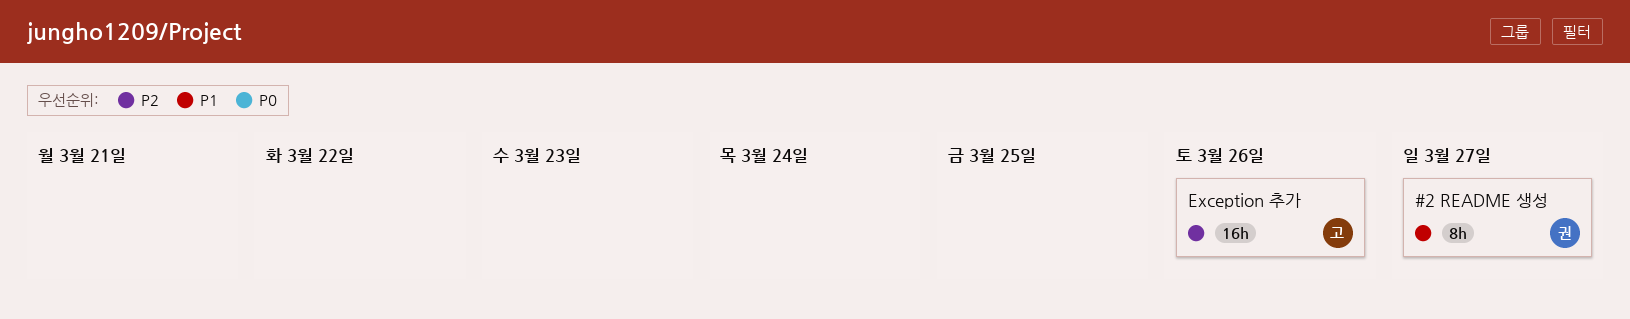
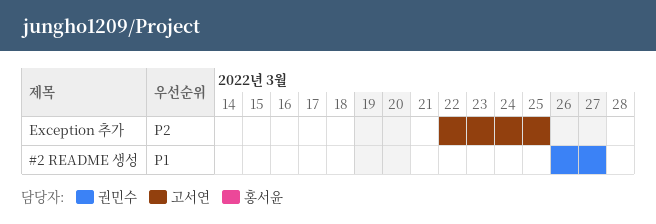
Exception 추가, due: Mar 26 -> Mar 25

